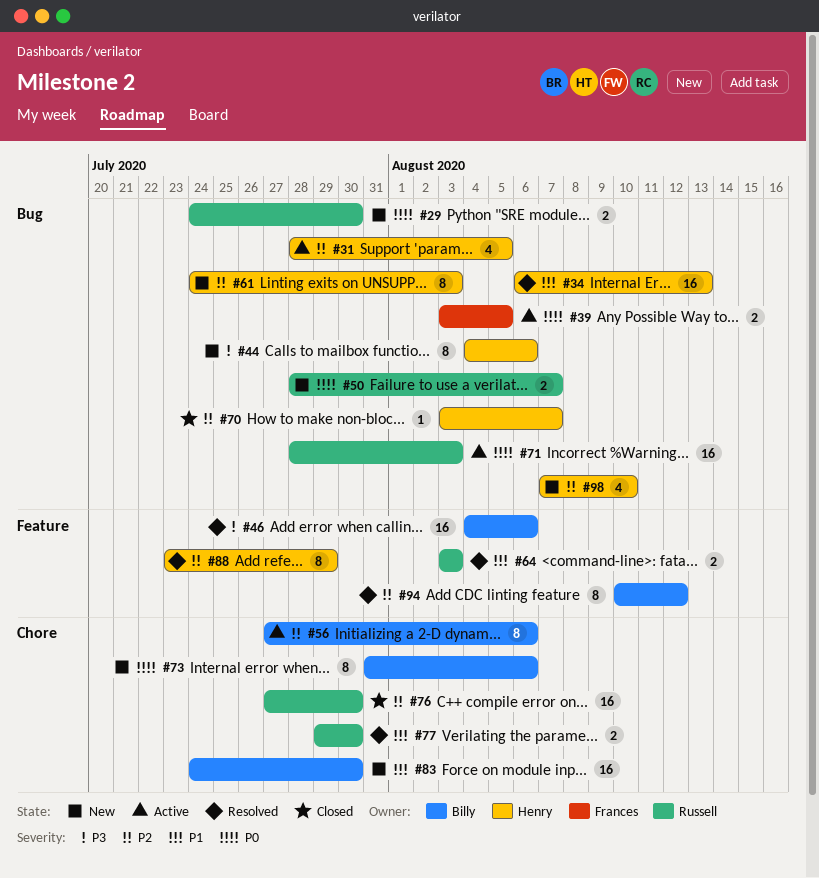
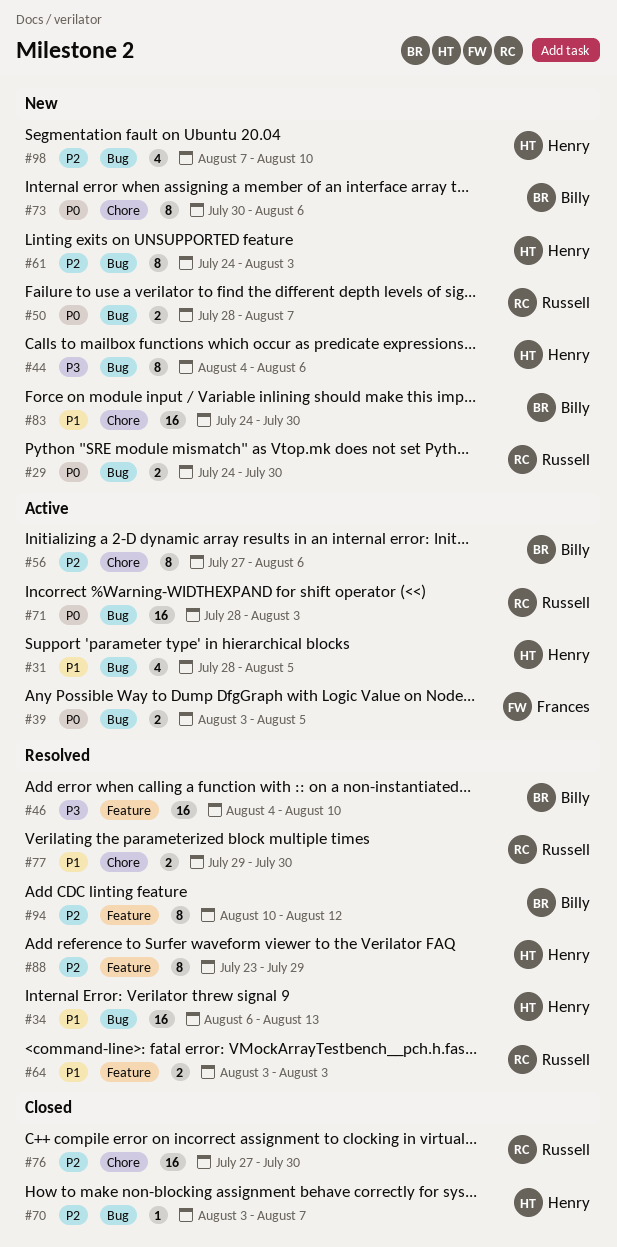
#31, priority: P2 -> P1
#46, due: Aug 6 -> Aug 10
#73, start: Jul 31 -> Jul 30

